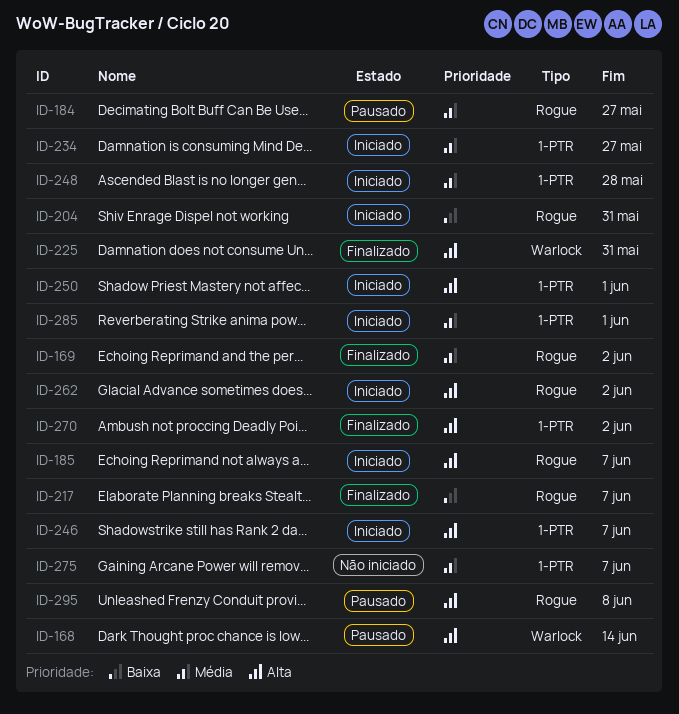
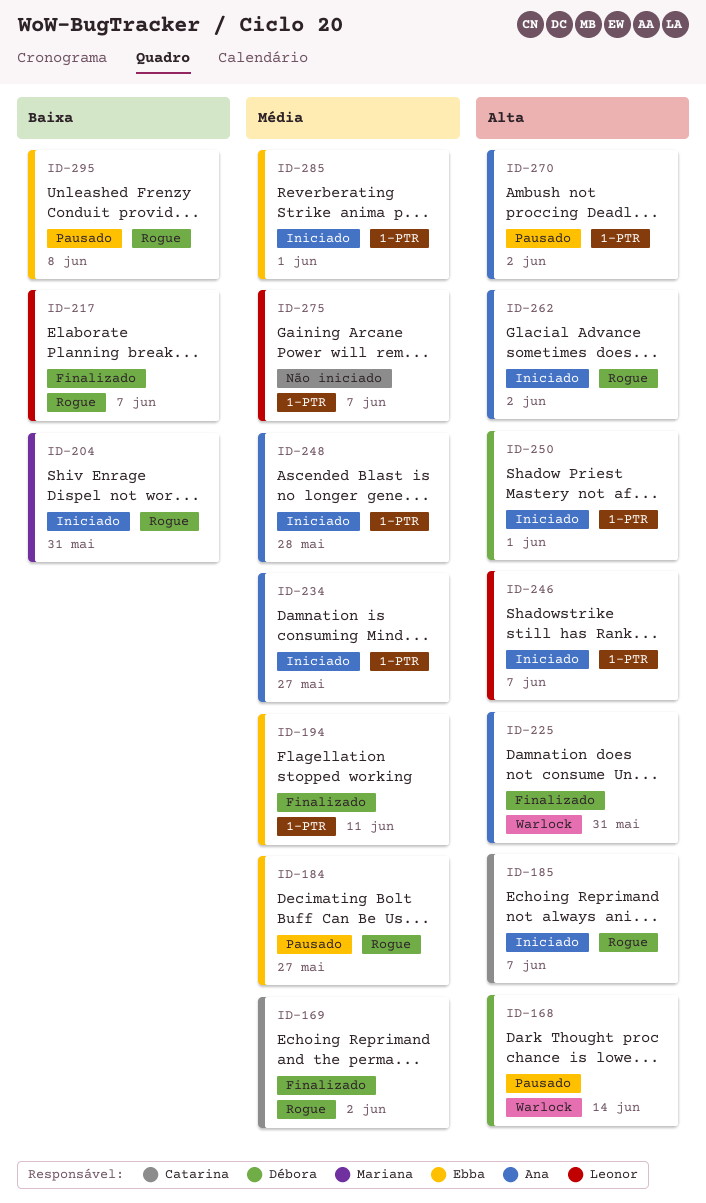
ID-194: none -> present
ID-270, status: Finalizado -> Pausado
ID-295, priority: Alta -> Baixa

